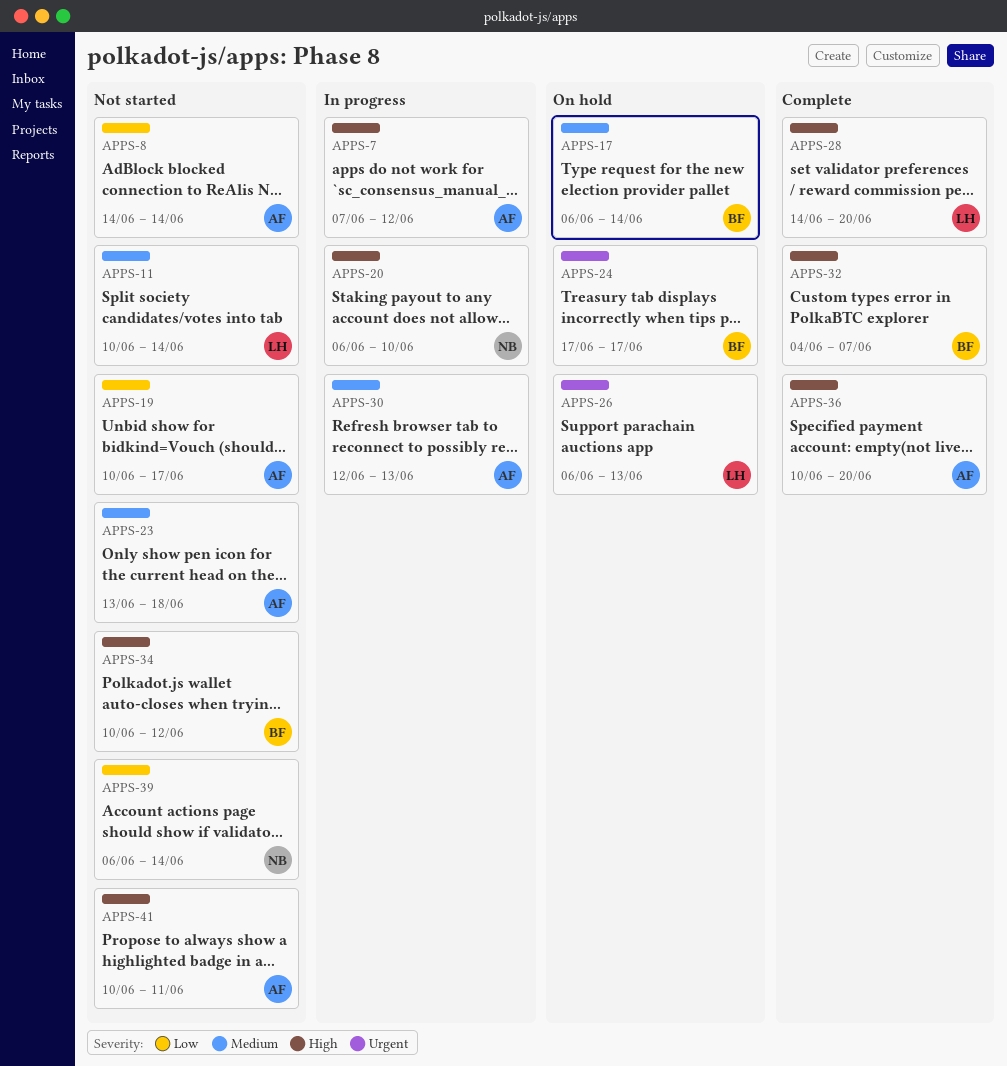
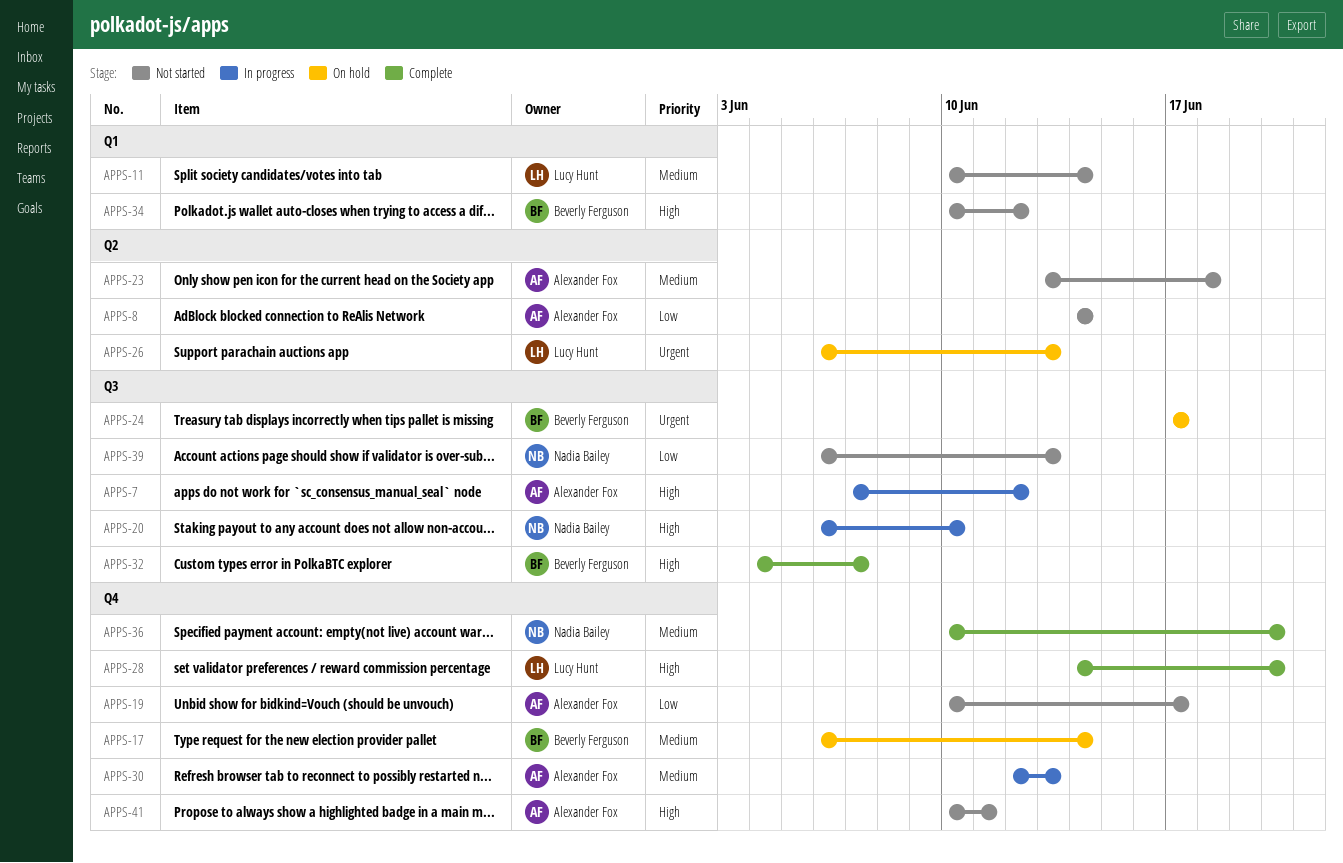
APPS-36, owner: Alexander Fox -> Nadia Bailey
APPS-36, priority: High -> Medium
APPS-39, due: Jun 14 -> Jun 13

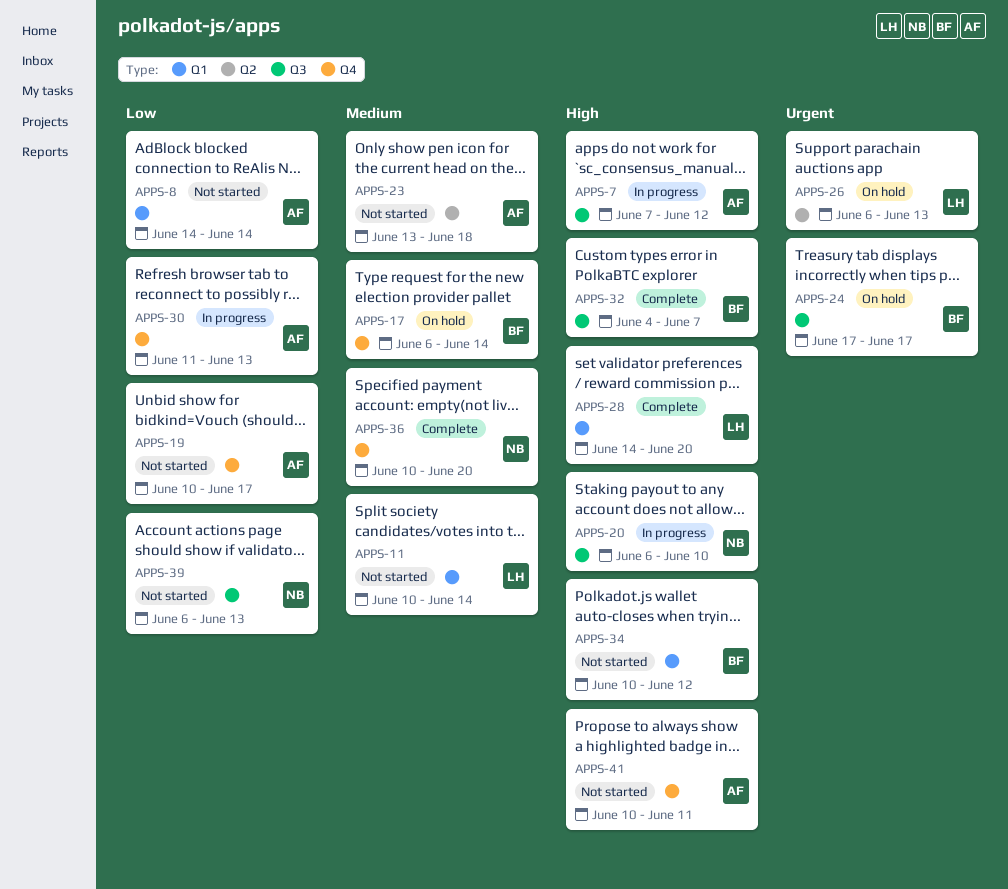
APPS-8, label: Q2 -> Q1
APPS-28, label: Q4 -> Q1
APPS-30, priority: Medium -> Low
APPS-30, start: Jun 12 -> Jun 11

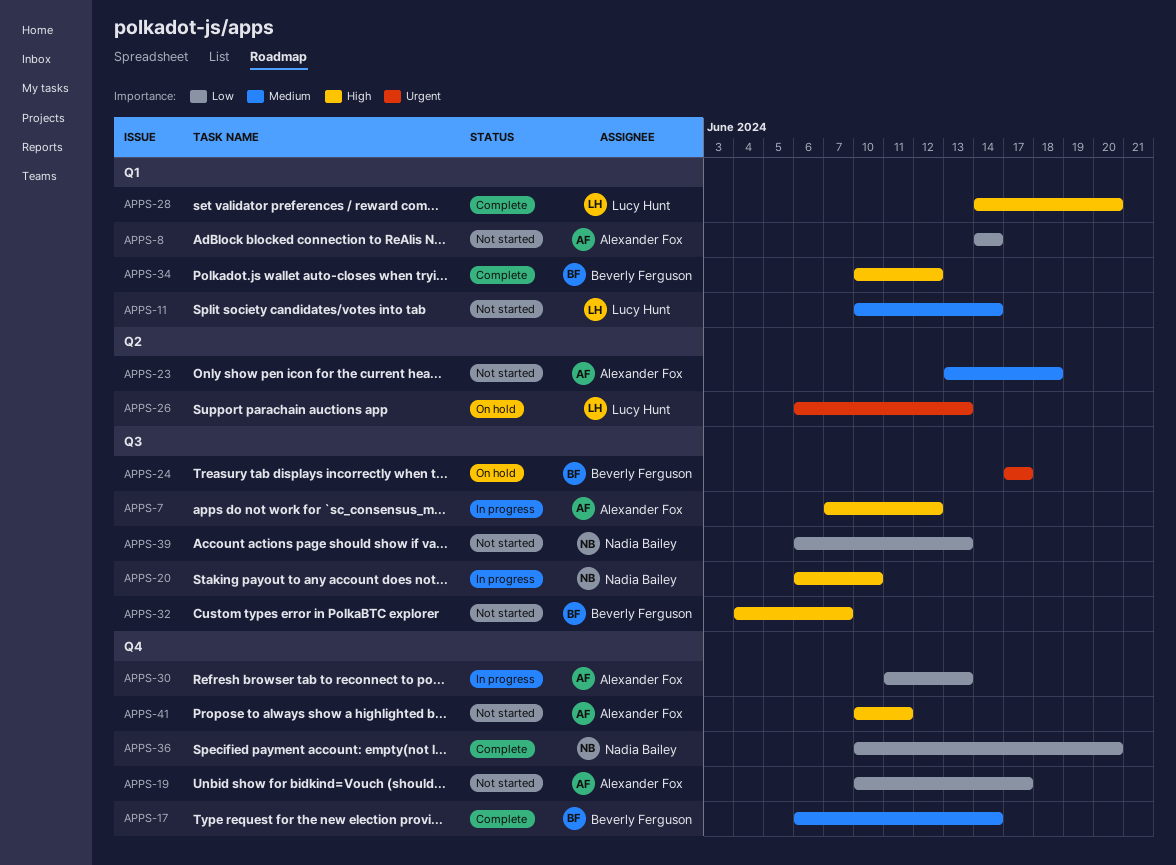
APPS-17, status: On hold -> Complete
APPS-32, status: Complete -> Not started
APPS-34, status: Not started -> Complete
APPS-36, priority: Medium -> Low

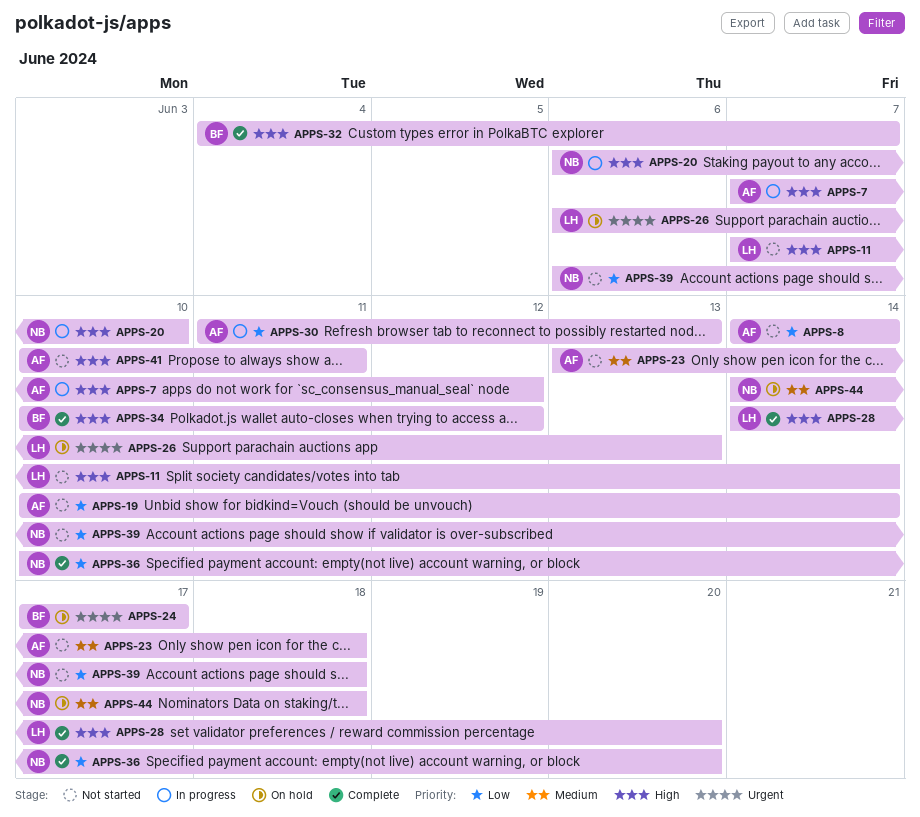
APPS-11, priority: Medium -> High
APPS-11, start: Jun 10 -> Jun 7
APPS-17: present -> none
APPS-19, due: Jun 17 -> Jun 14
APPS-32, status: Not started -> Complete
APPS-39, due: Jun 13 -> Jun 18
APPS-44: none -> present

